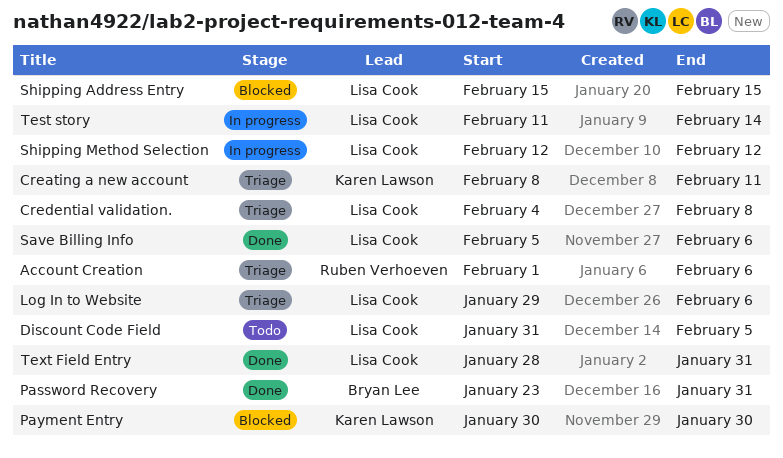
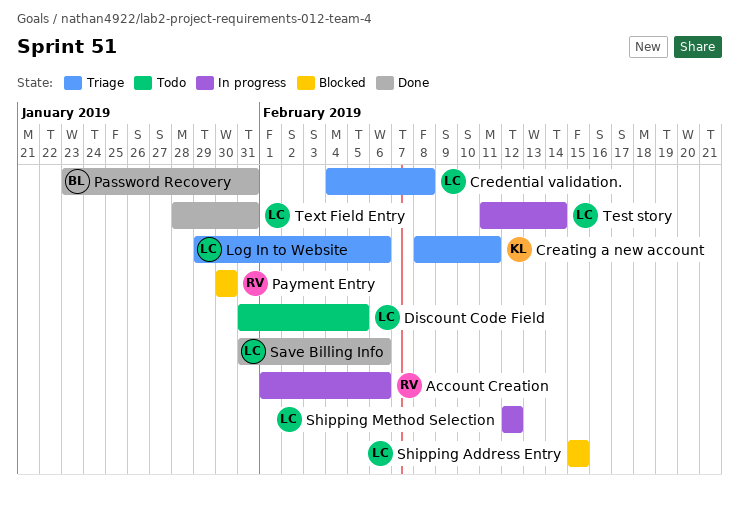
Account Creation, status: Triage -> In progress
Payment Entry, owner: Karen Lawson -> Ruben Verhoeven
Save Billing Info, start: Feb 5 -> Jan 31

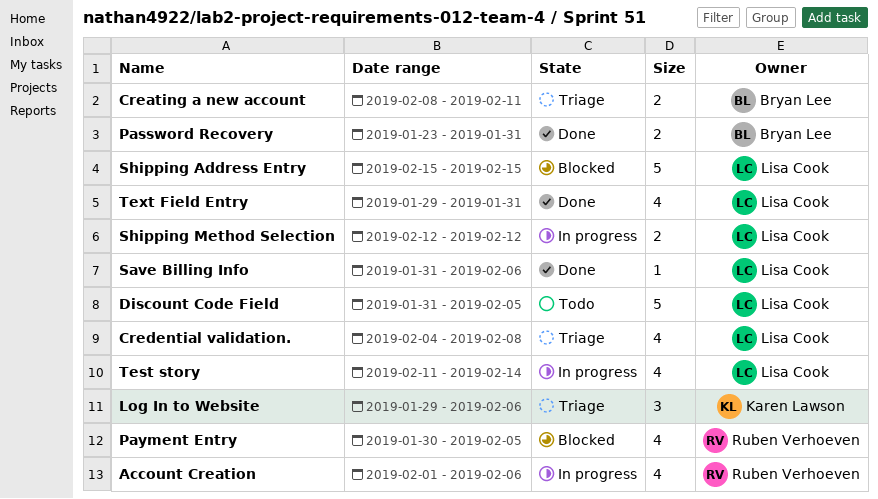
Creating a new account, owner: Karen Lawson -> Bryan Lee
Log In to Website, owner: Lisa Cook -> Karen Lawson
Payment Entry, due: Jan 30 -> Feb 5
Text Field Entry, start: Jan 28 -> Jan 29

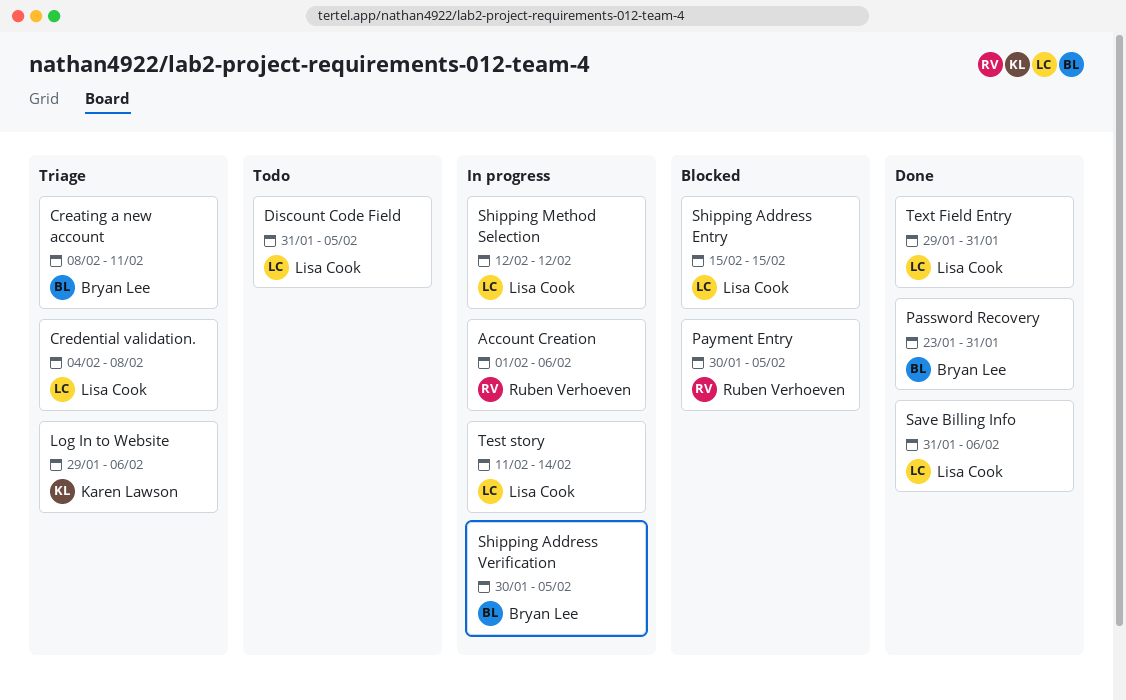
Shipping Address Verification: none -> present

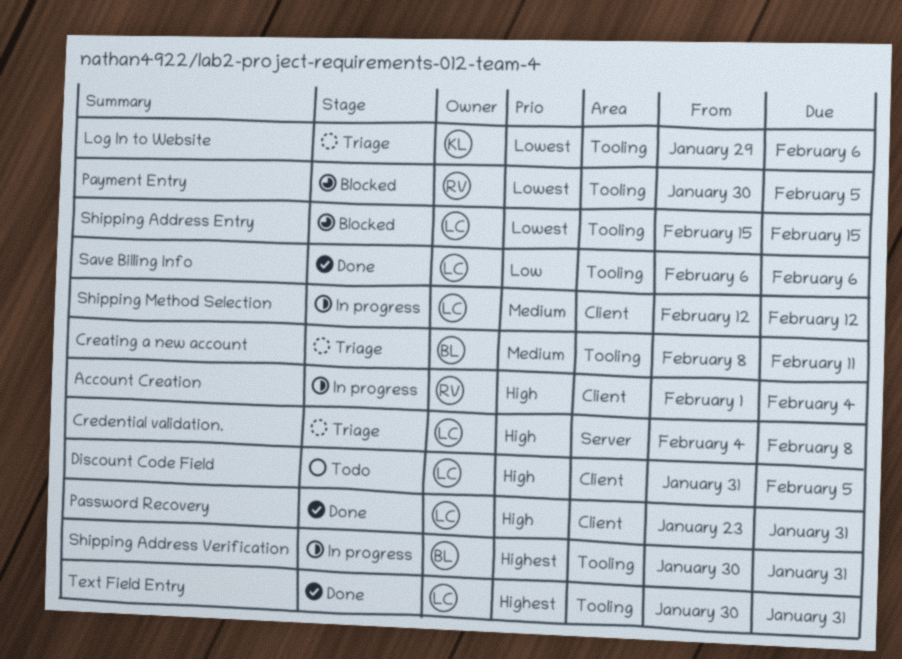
Account Creation, due: Feb 6 -> Feb 4
Password Recovery, owner: Bryan Lee -> Lisa Cook
Save Billing Info, start: Jan 31 -> Feb 6
Shipping Address Verification, due: Feb 5 -> Jan 31
Test story: present -> none
Text Field Entry, start: Jan 29 -> Jan 30

